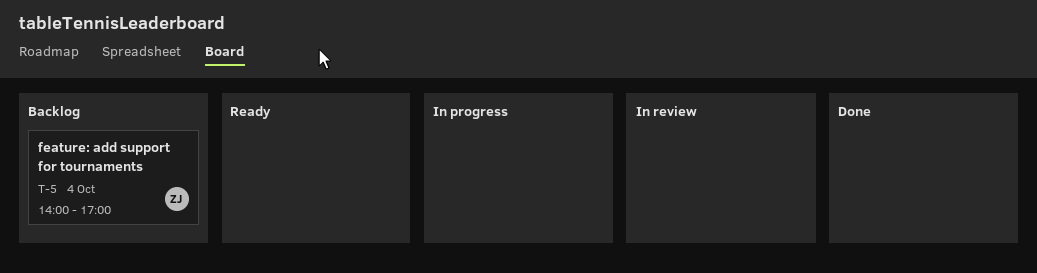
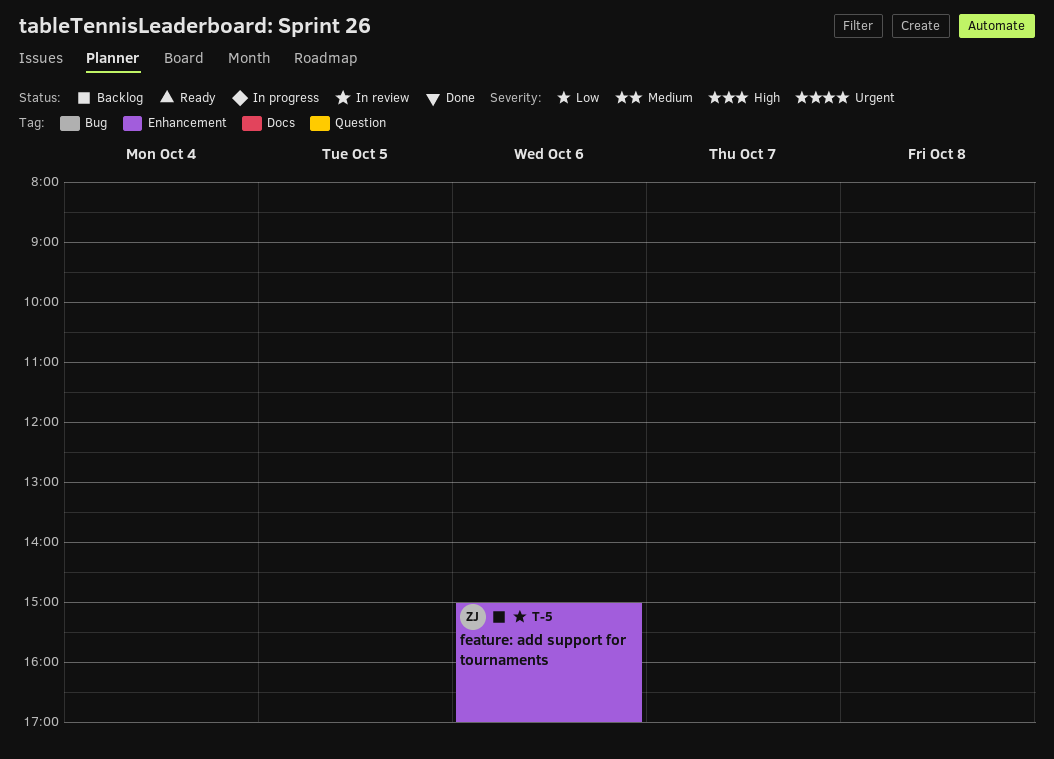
T-5, day: Oct 4 -> Oct 6
T-5, begins: 14:00 -> 15:00

